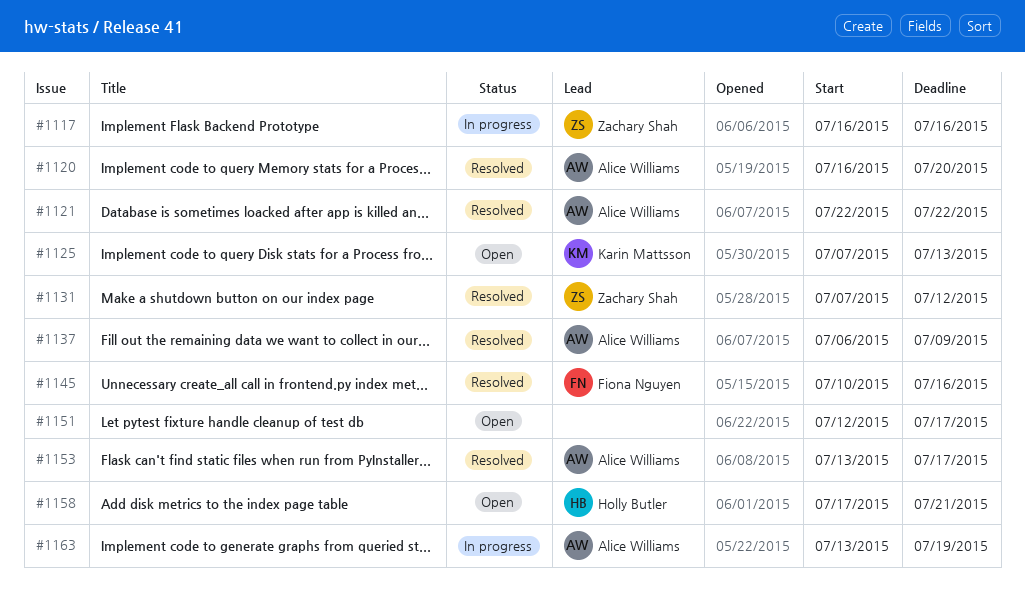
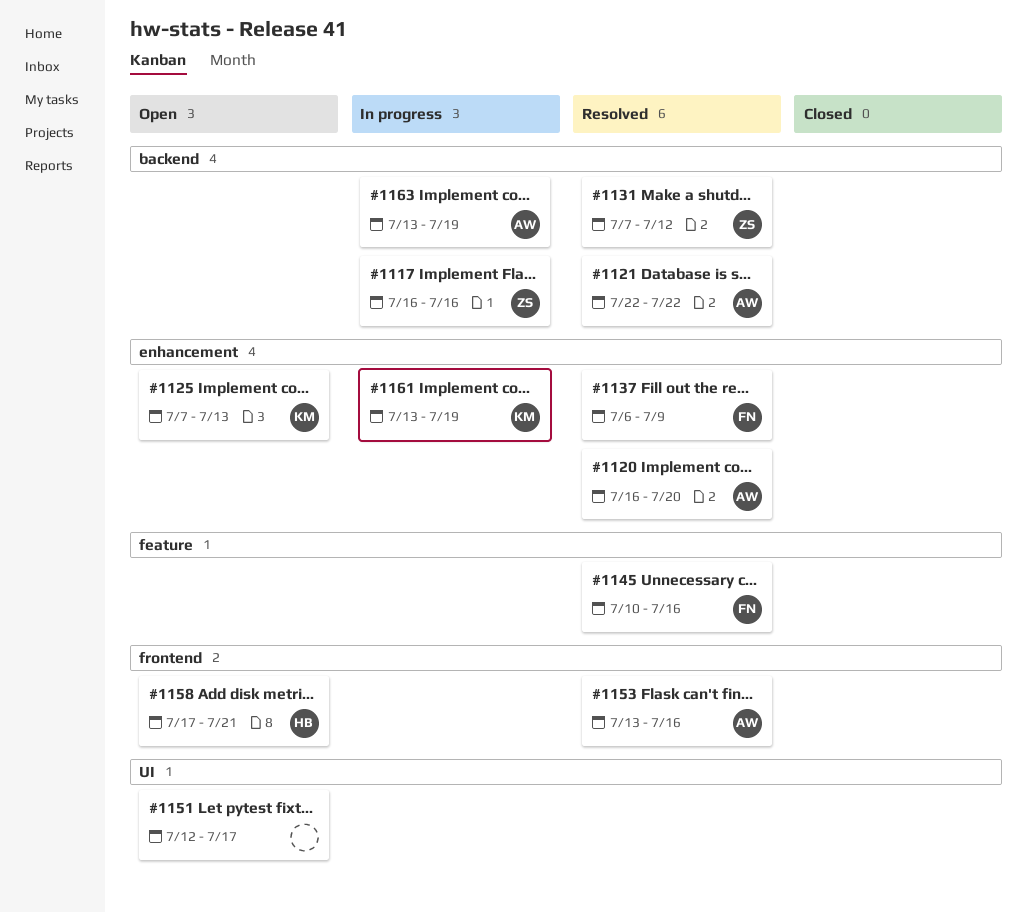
#1137, owner: Alice Williams -> Fiona Nguyen
#1153, due: Jul 17 -> Jul 16
#1161: none -> present

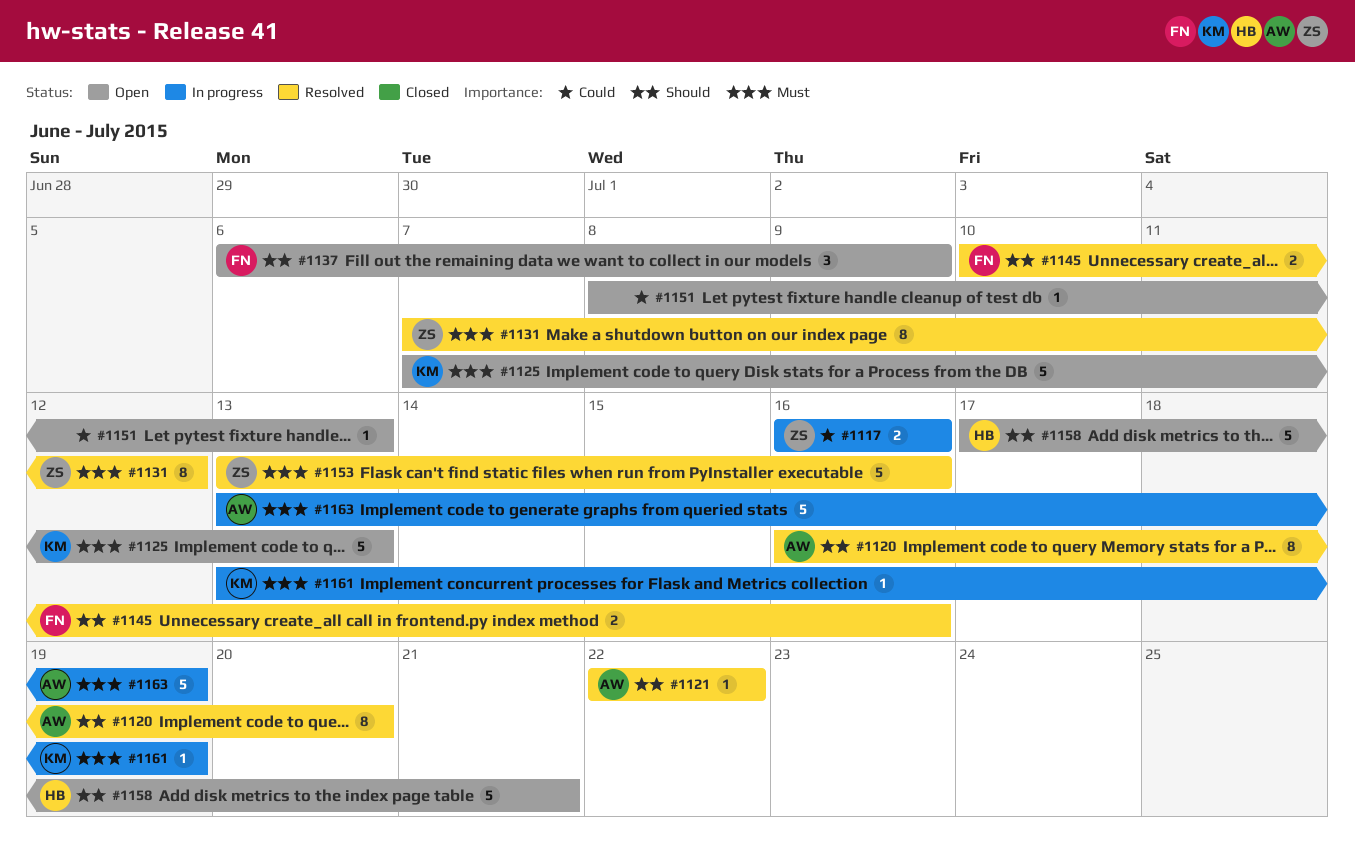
#1137, status: Resolved -> Open
#1151, start: Jul 12 -> Jul 8
#1151, due: Jul 17 -> Jul 13
#1153, owner: AW -> ZS

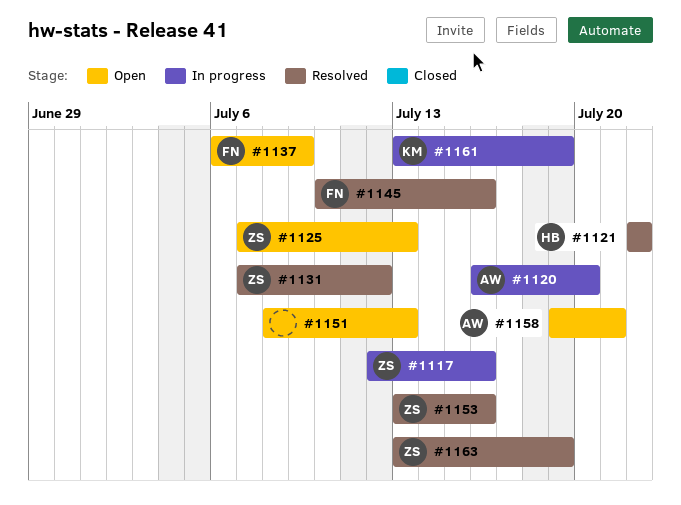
#1117, start: Jul 16 -> Jul 12
#1120, status: Resolved -> In progress
#1121, owner: AW -> HB
#1125, owner: KM -> ZS
#1158, owner: HB -> AW
#1158, start: Jul 17 -> Jul 19
#1163, status: In progress -> Resolved
#1163, owner: AW -> ZS

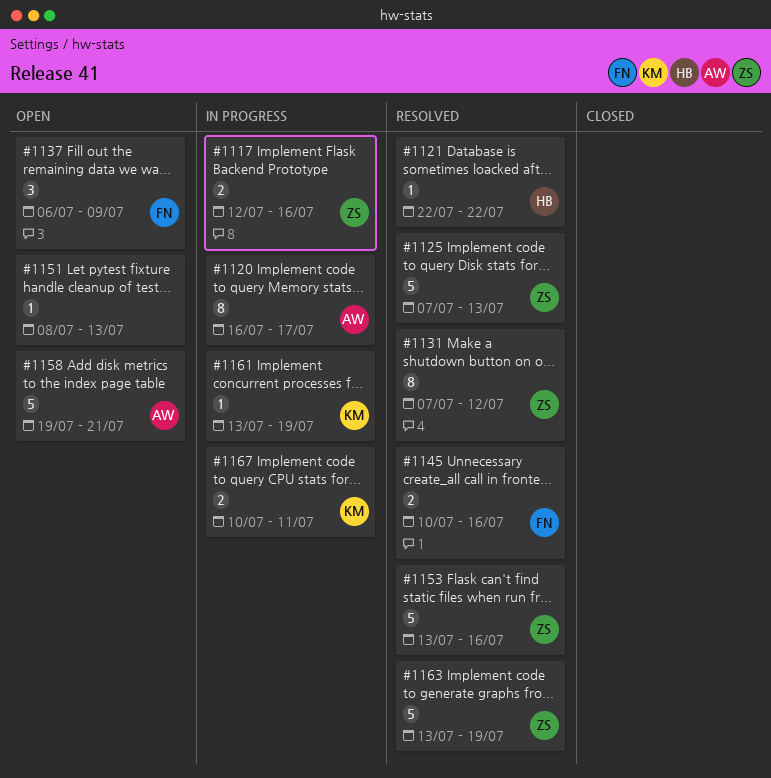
#1120, due: Jul 20 -> Jul 17
#1125, status: Open -> Resolved
#1167: none -> present

